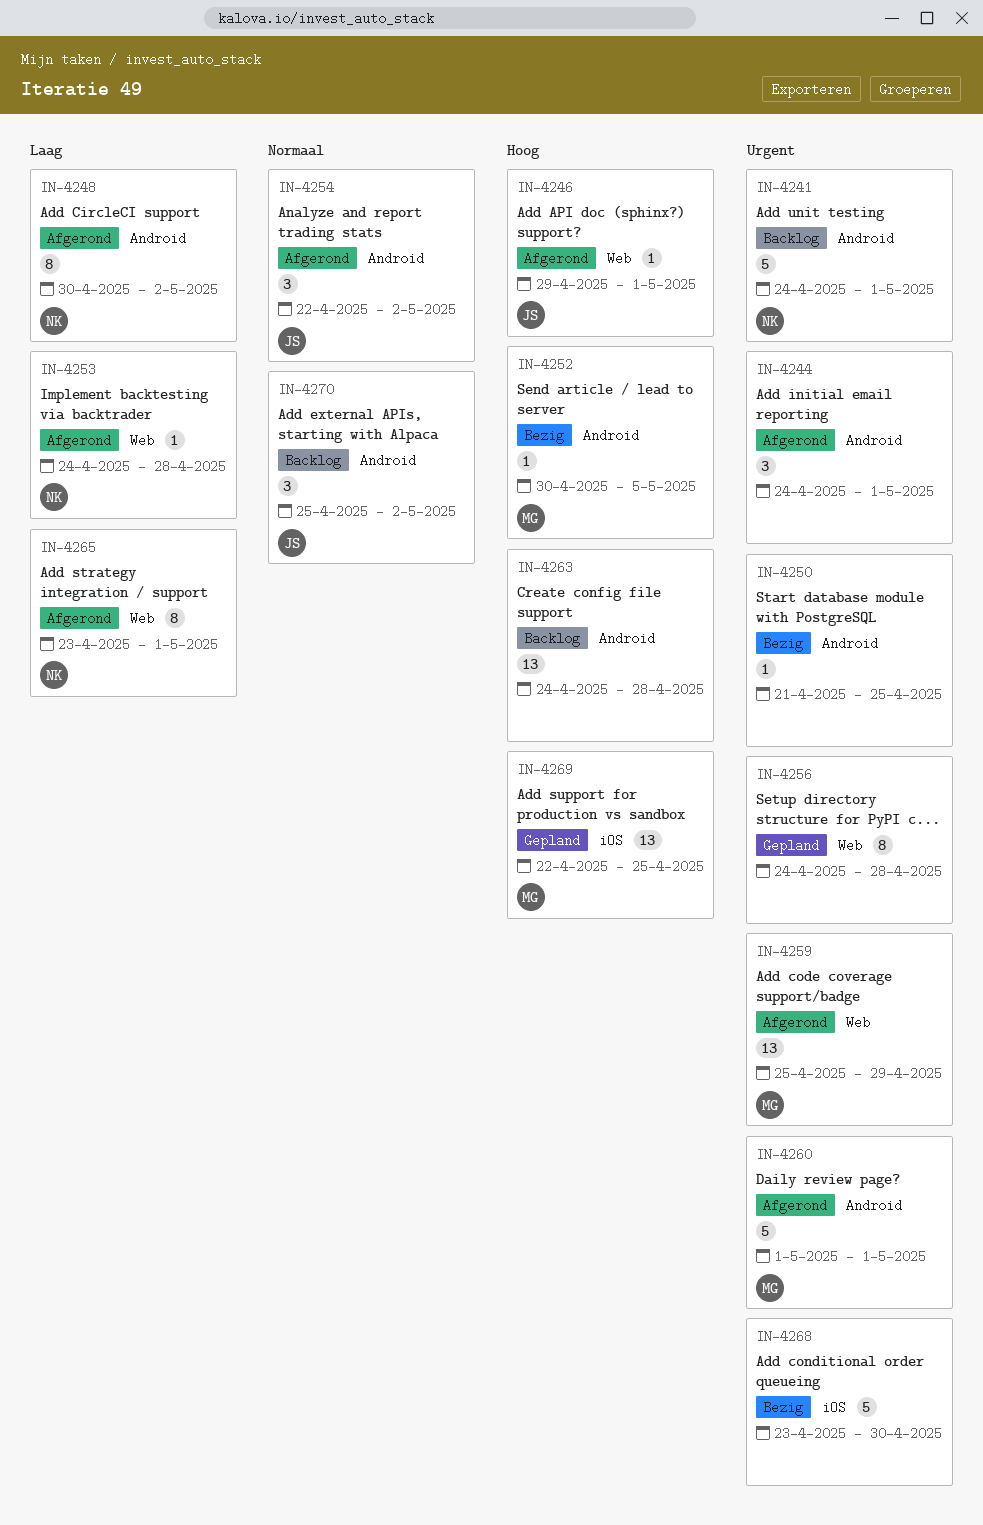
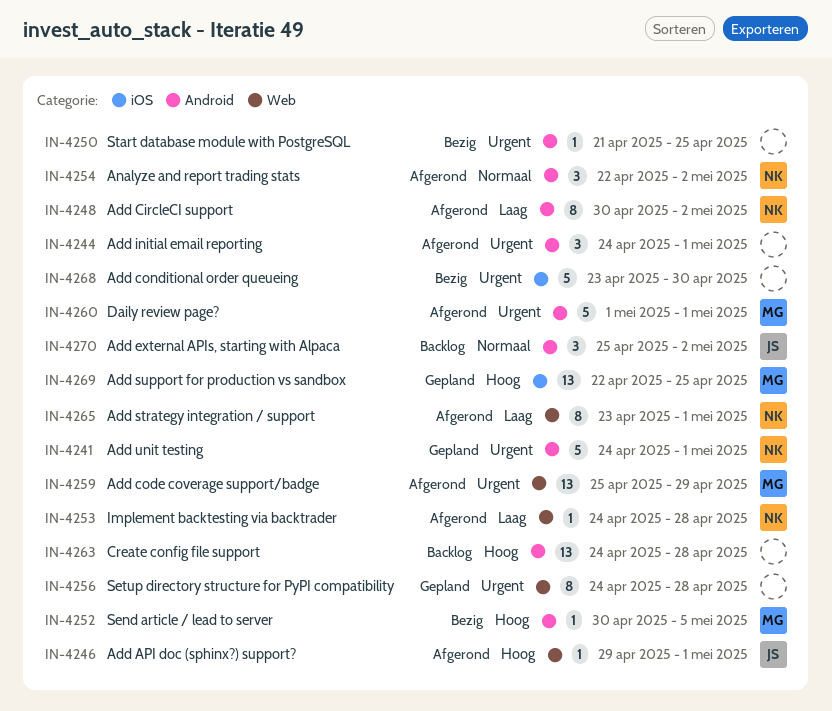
IN-4241, status: Backlog -> Gepland
IN-4254, owner: JS -> NK

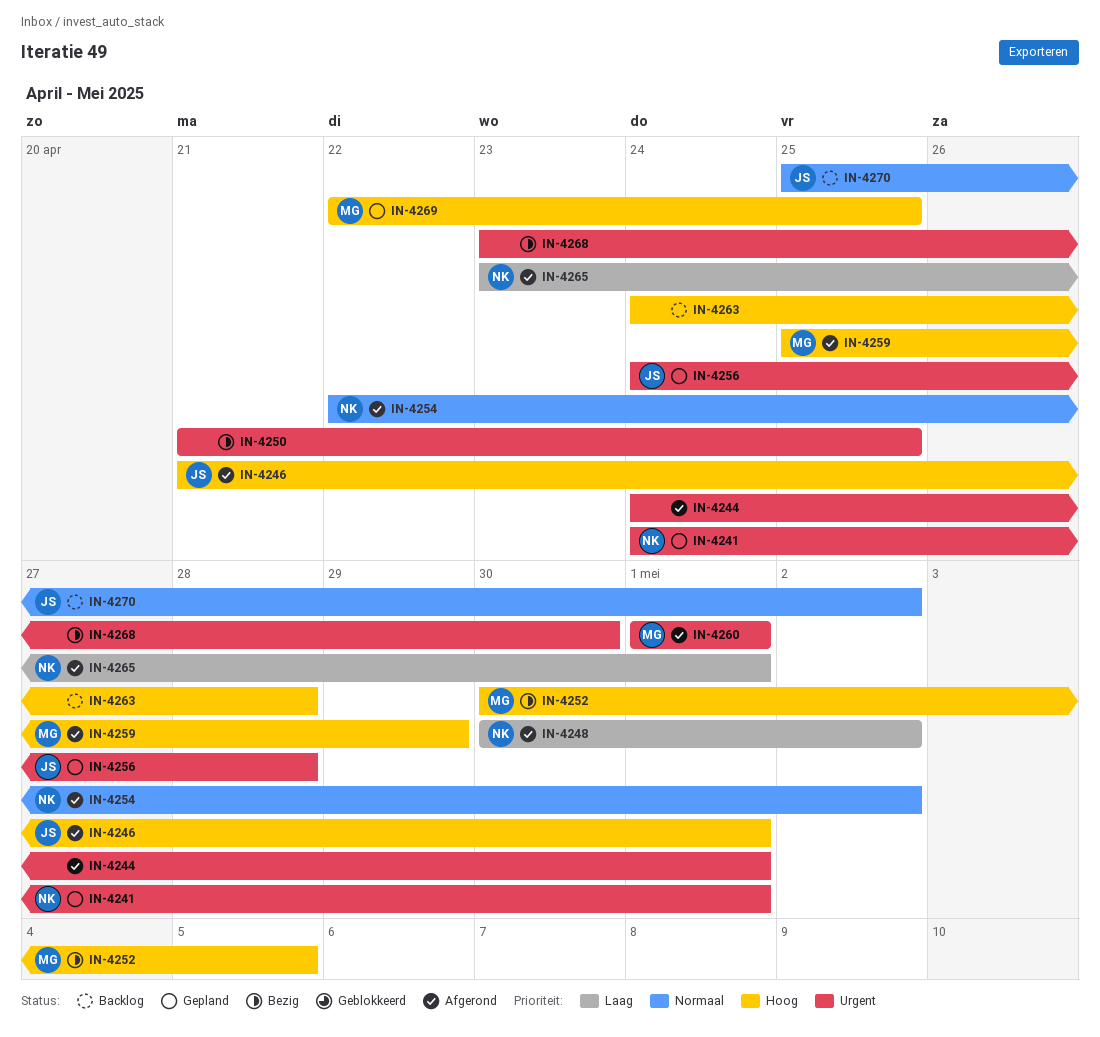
IN-4246, start: Apr 29 -> Apr 21
IN-4253: present -> none
IN-4256, owner: none -> JS
IN-4259, priority: Urgent -> Hoog

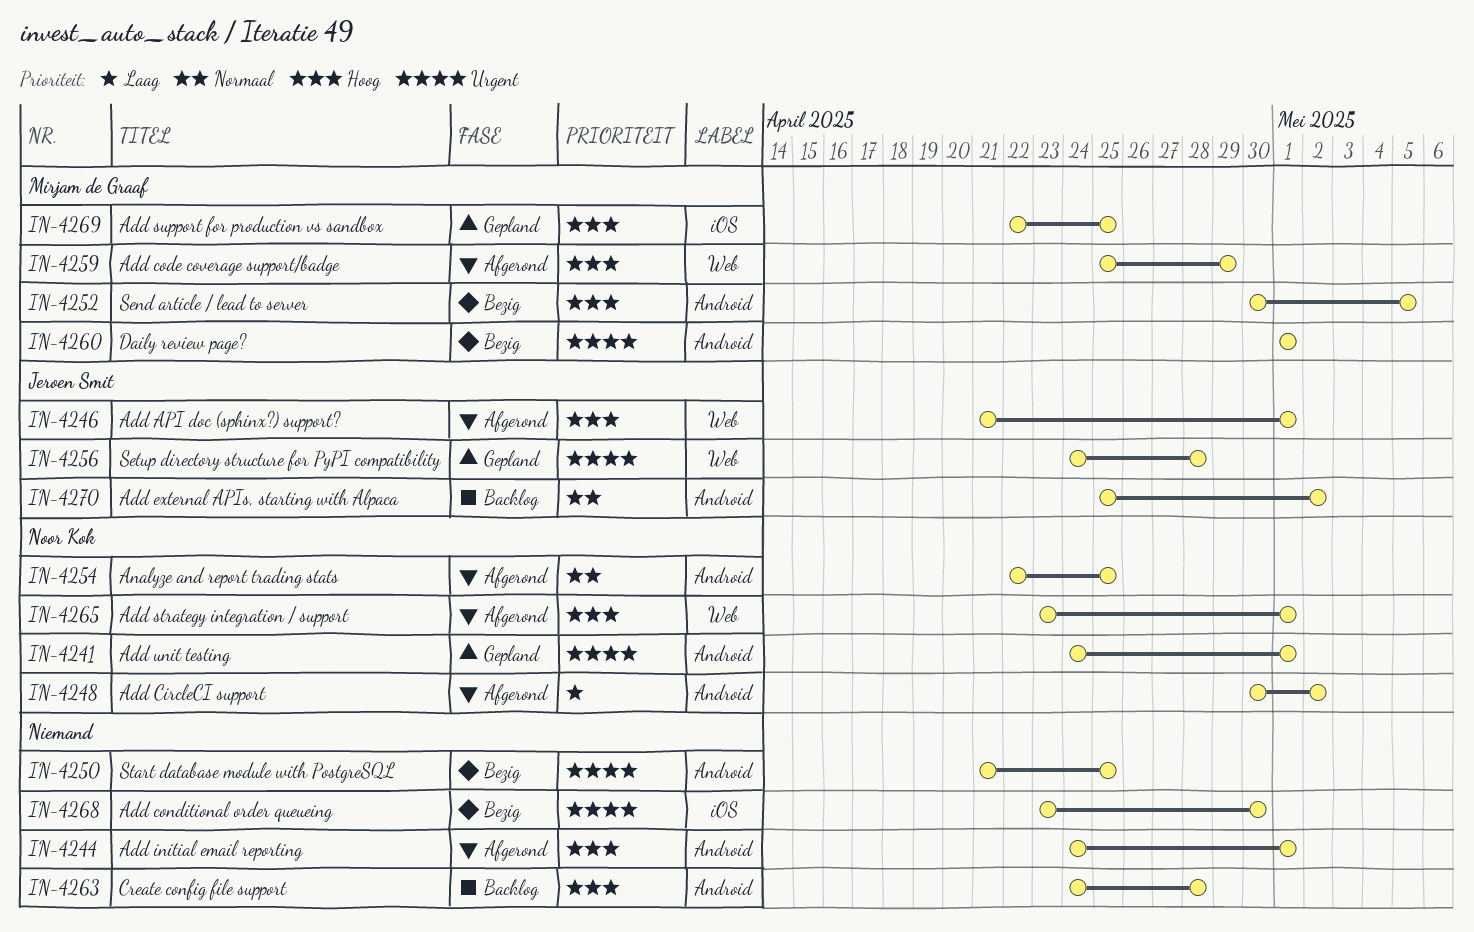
IN-4244, priority: Urgent -> Hoog
IN-4254, due: May 2 -> Apr 25
IN-4260, status: Afgerond -> Bezig
IN-4265, priority: Laag -> Hoog

